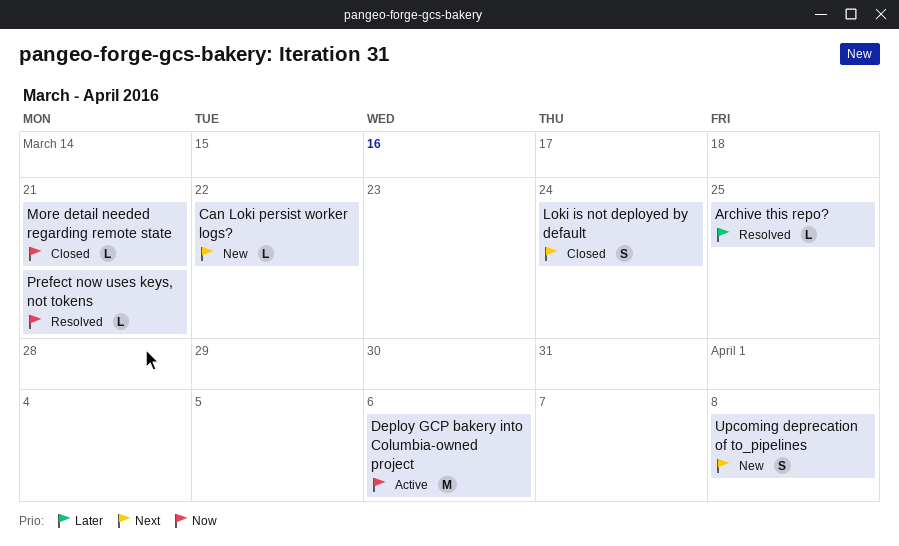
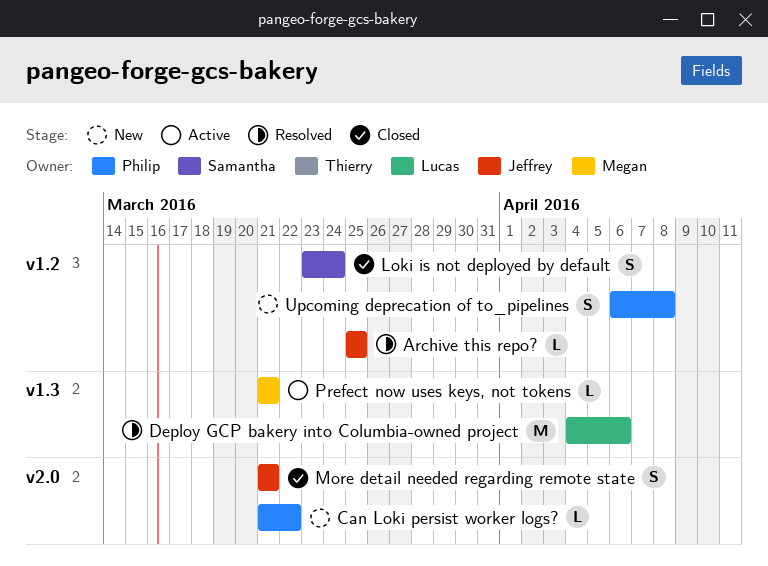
Deploy GCP bakery into Columbia-owned project, status: Active -> Resolved
More detail needed regarding remote state, estimate: L -> S
Prefect now uses keys, not tokens, status: Resolved -> Active

